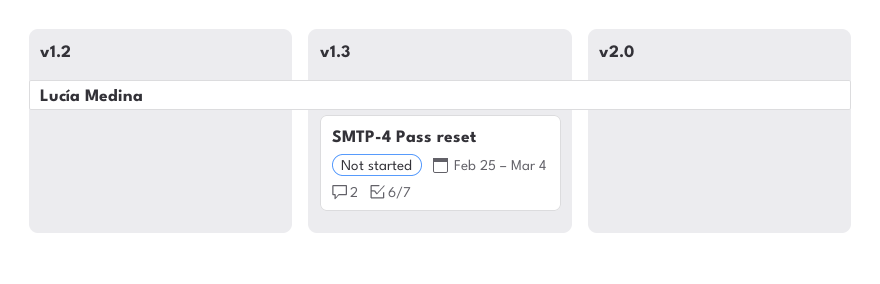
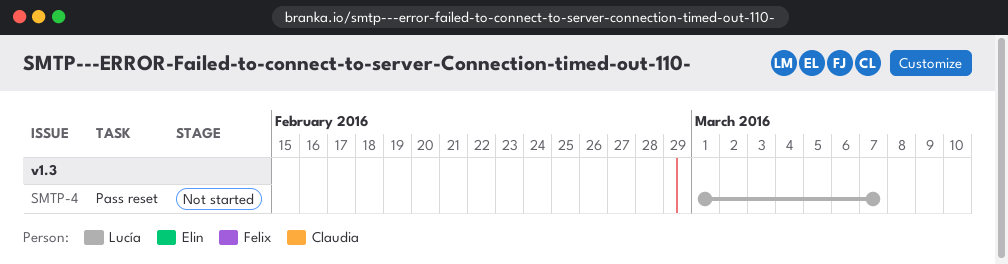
SMTP-4, start: Feb 25 -> Mar 1
SMTP-4, due: Mar 4 -> Mar 7

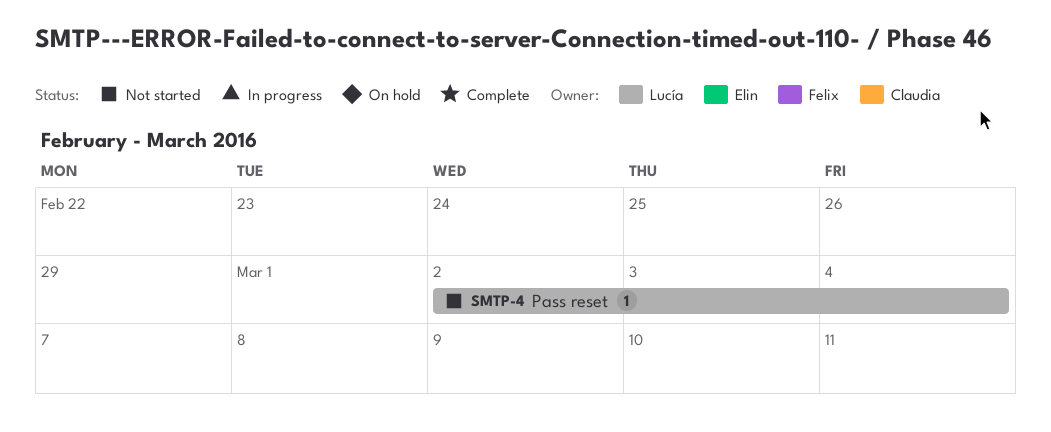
SMTP-4, start: Mar 1 -> Mar 2
SMTP-4, due: Mar 7 -> Mar 4

